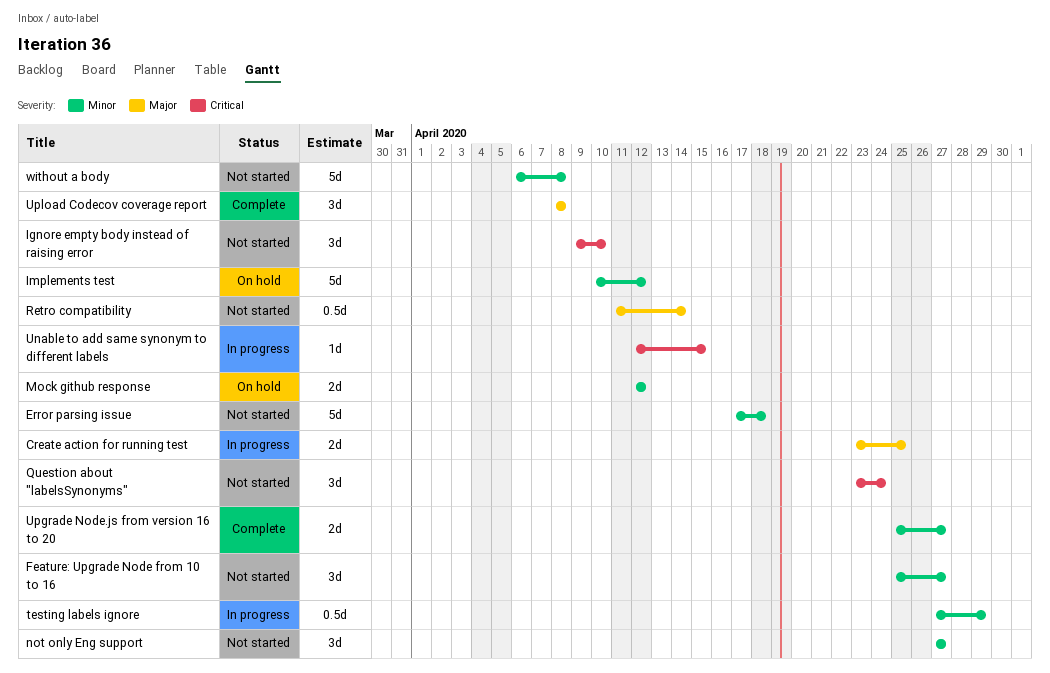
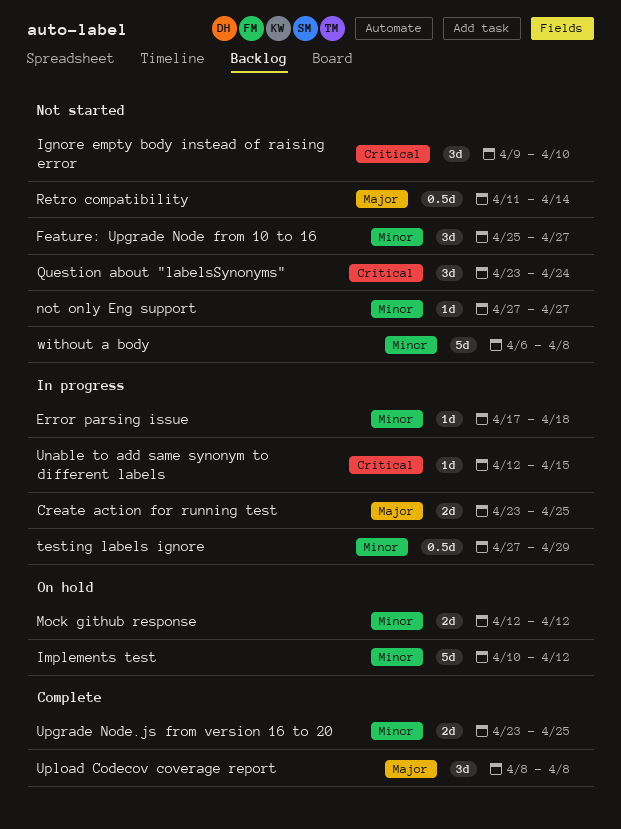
Error parsing issue, status: Not started -> In progress
Error parsing issue, estimate: 5d -> 1d
not only Eng support, estimate: 3d -> 1d
Upgrade Node.js from version 16 to 20, start: Apr 25 -> Apr 23
Upgrade Node.js from version 16 to 20, due: Apr 27 -> Apr 25

